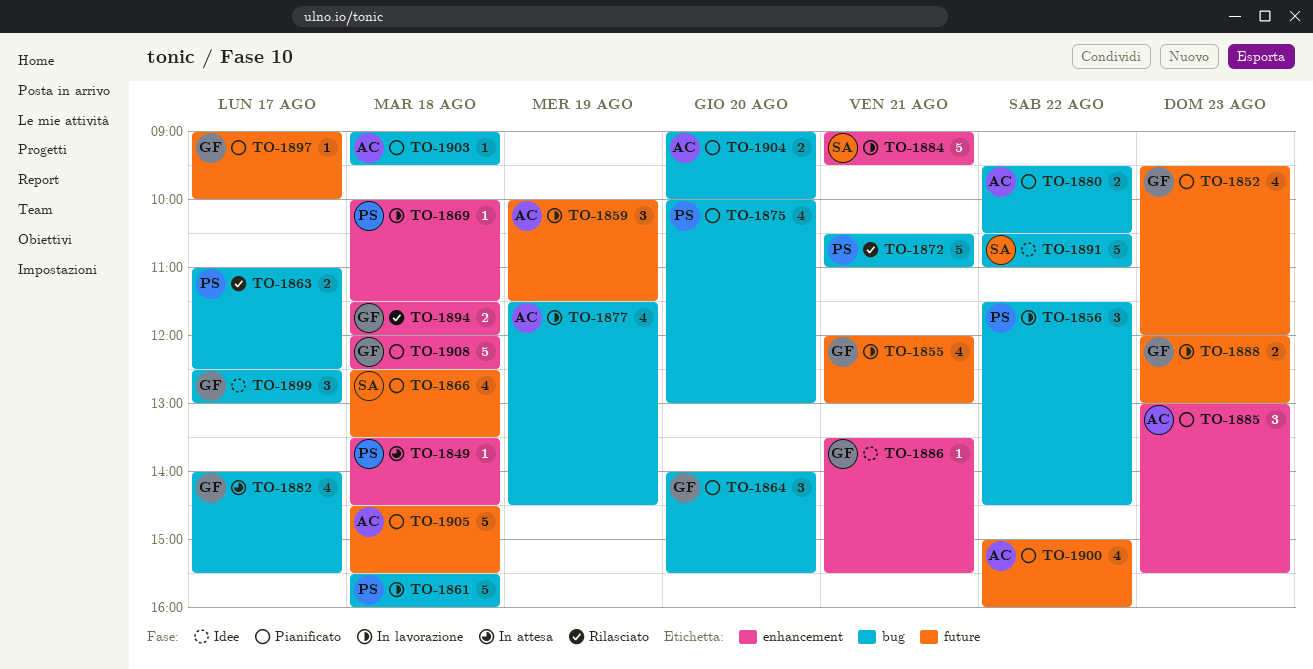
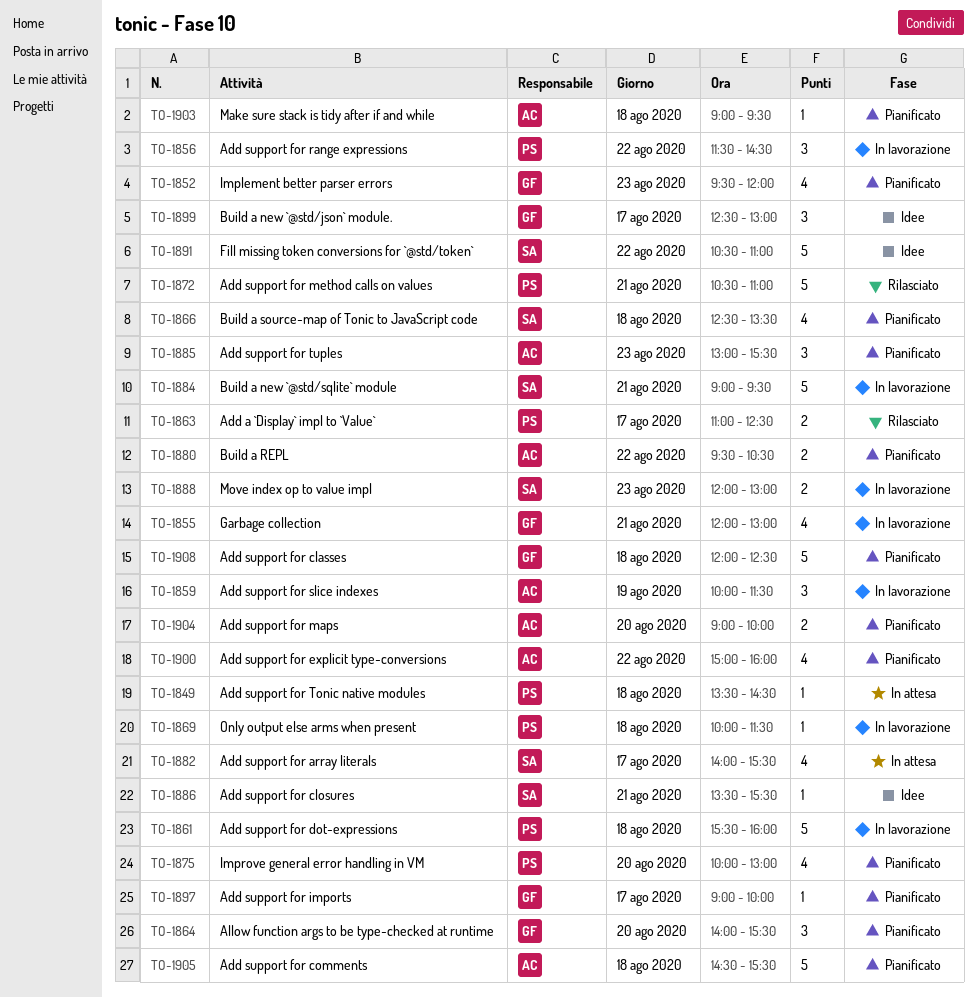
TO-1877: present -> none
TO-1882, owner: GF -> SA
TO-1886, owner: GF -> SA
TO-1888, owner: GF -> SA
TO-1894: present -> none

